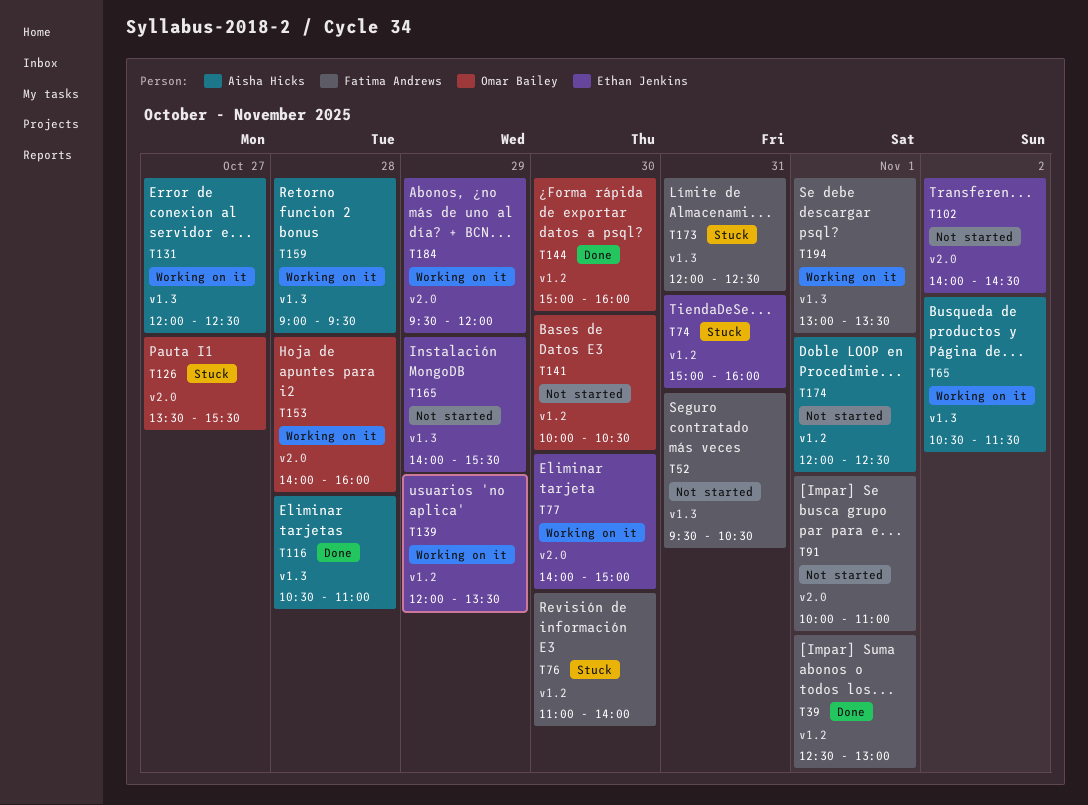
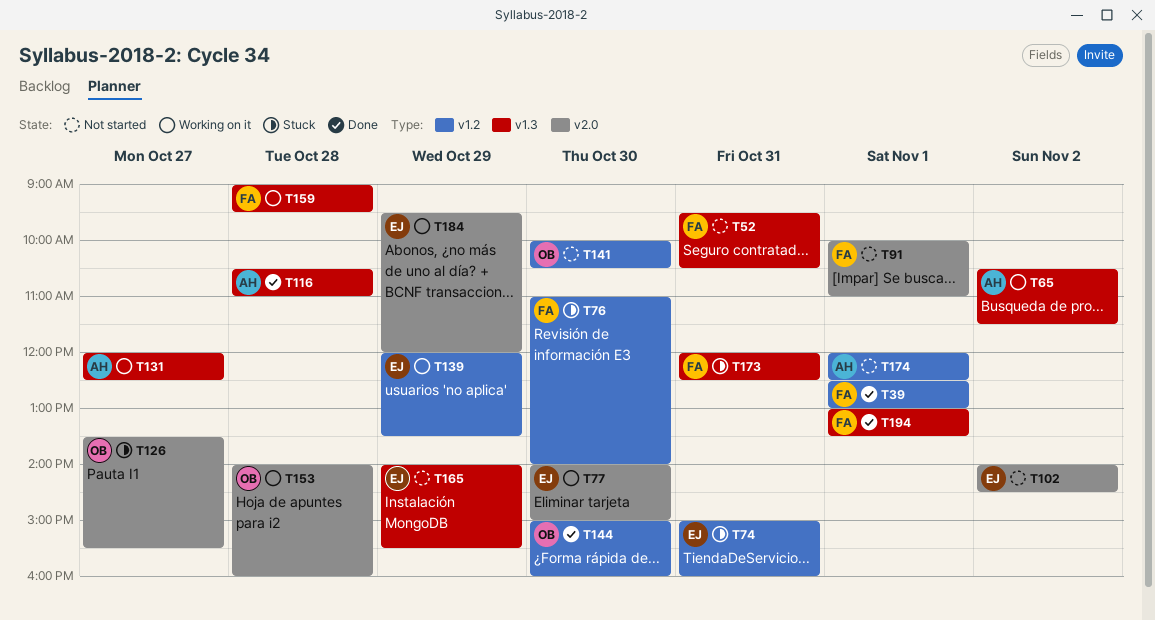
T159, owner: Aisha Hicks -> Fatima Andrews
T194, status: Working on it -> Done

